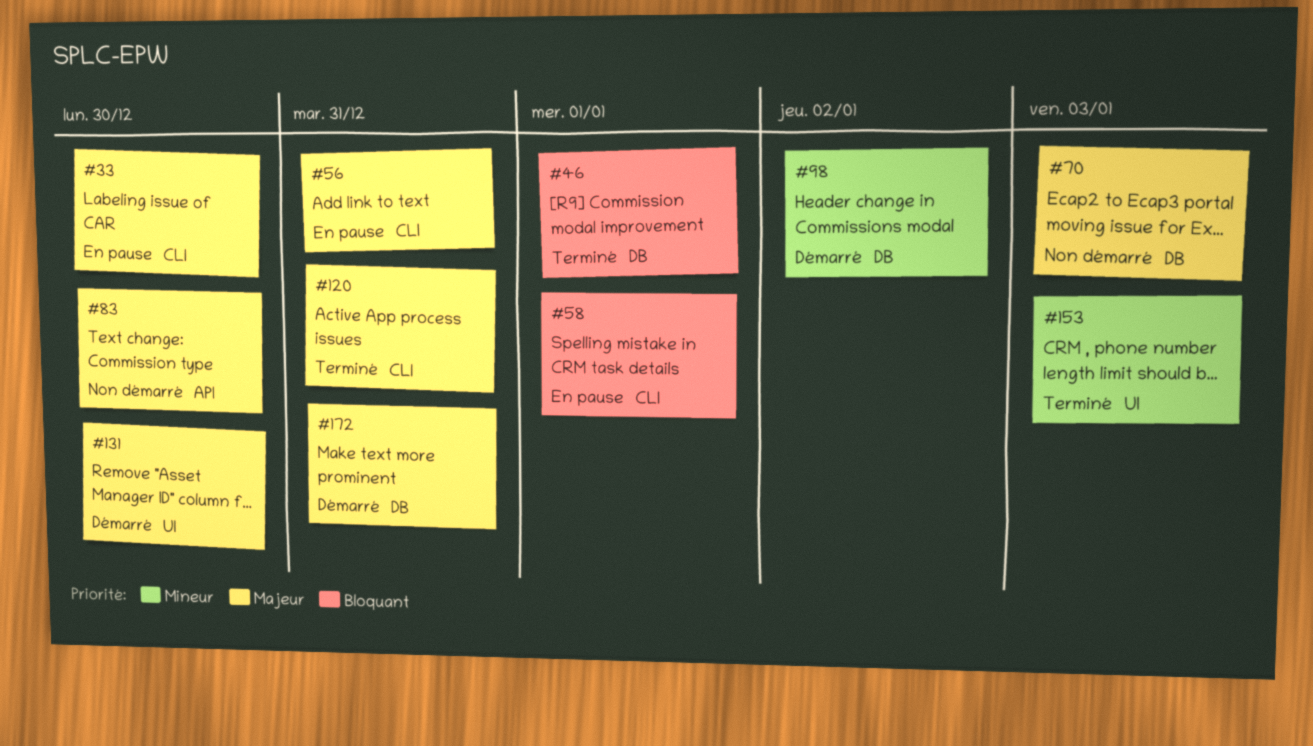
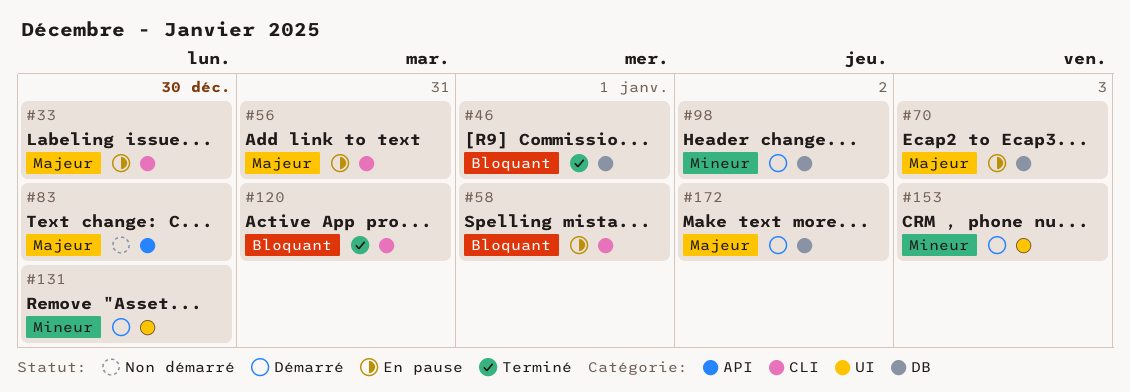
#70, status: Non démarré -> En pause
#120, priority: Majeur -> Bloquant
#131, priority: Majeur -> Mineur
#153, status: Terminé -> Démarré
#172, due: Dec 31 -> Jan 2

